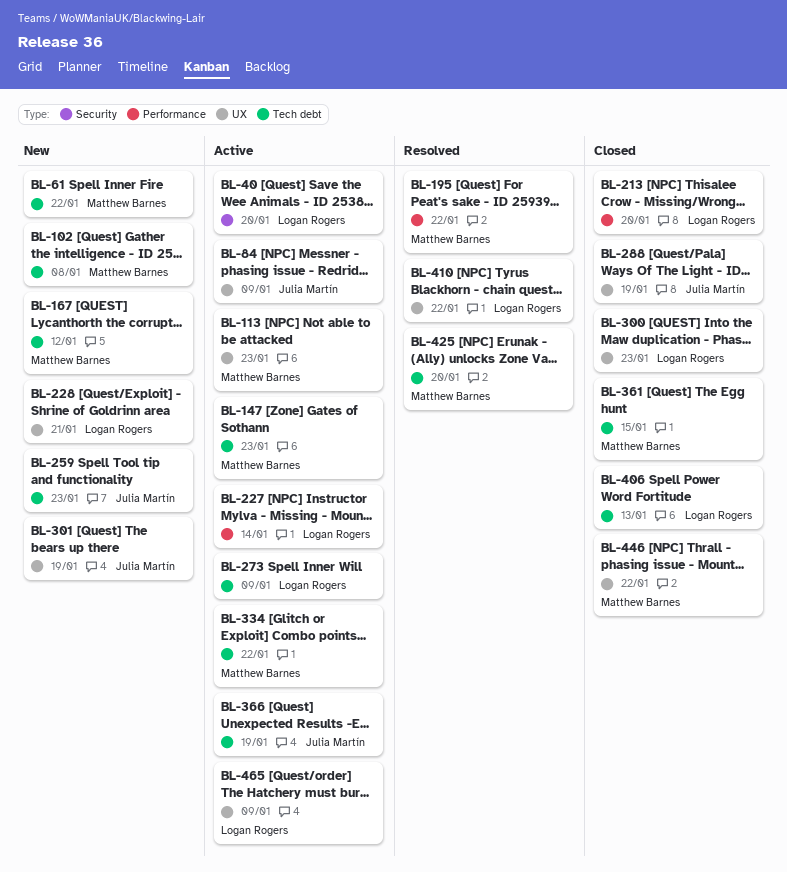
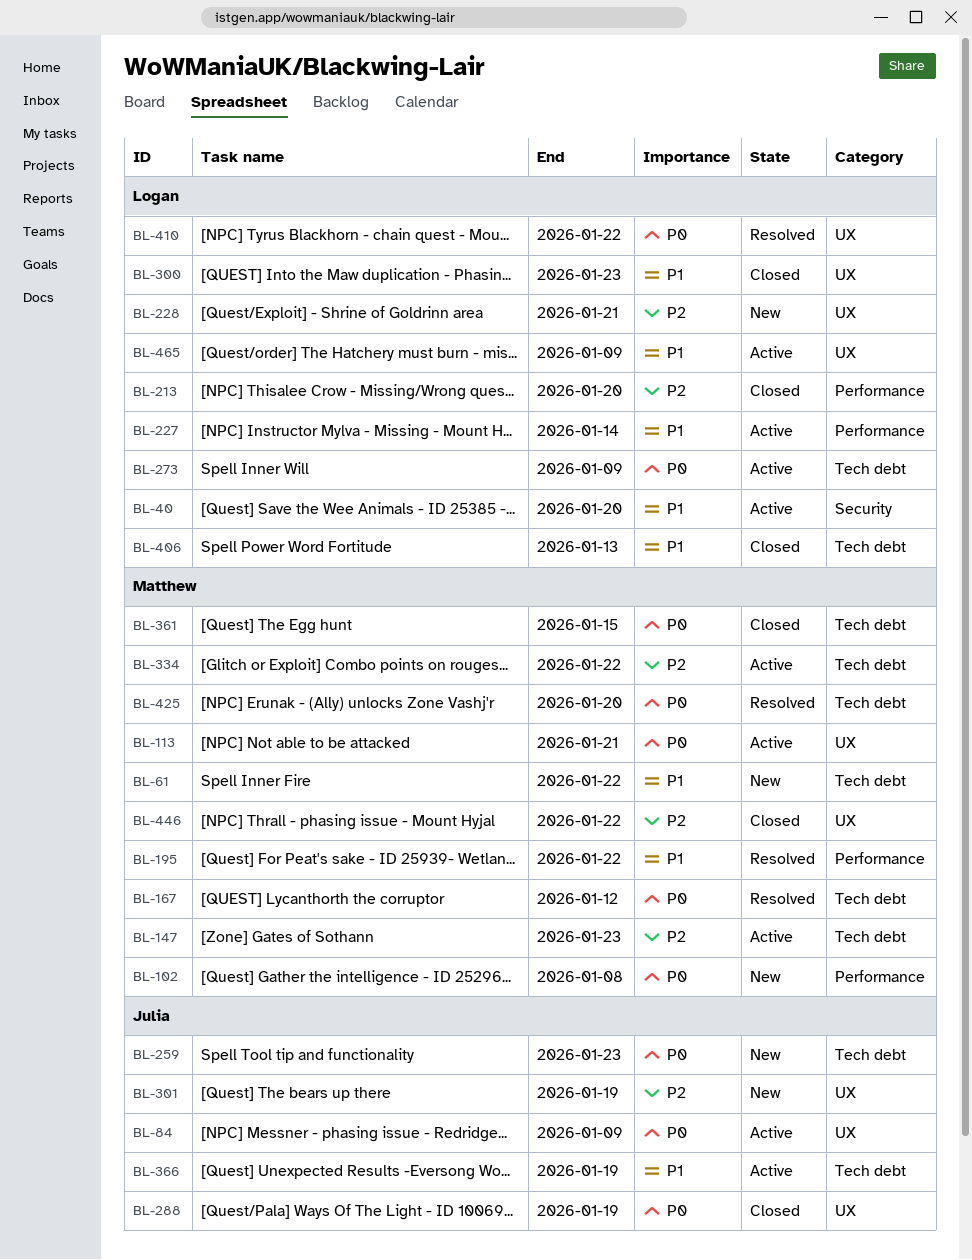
BL-102, label: Tech debt -> Performance
BL-113, due: Jan 23 -> Jan 21
BL-167, status: New -> Resolved

